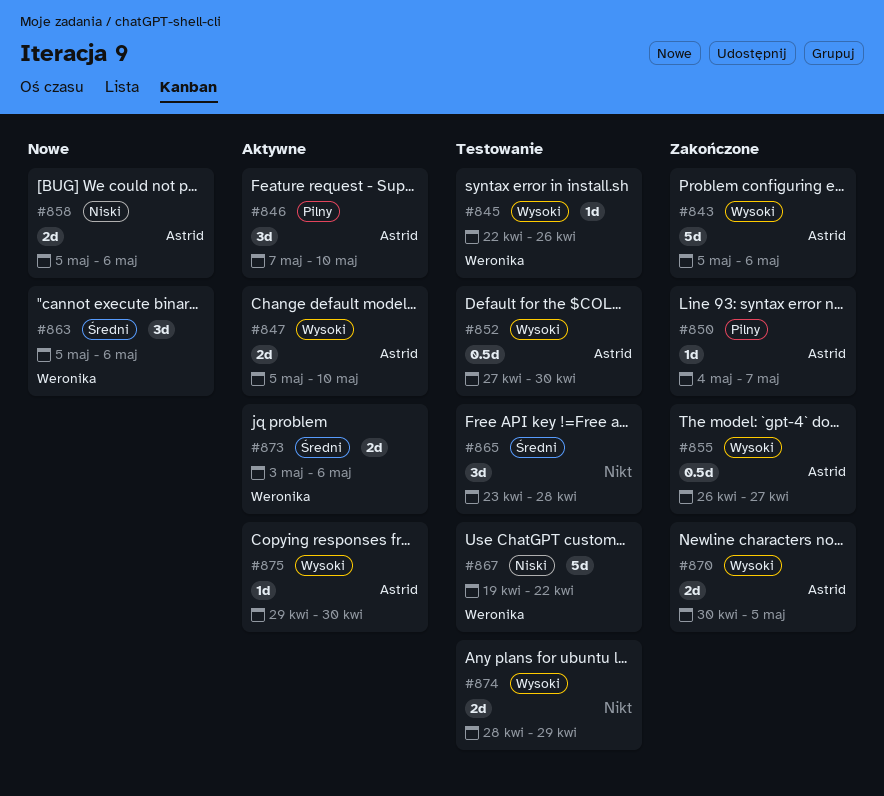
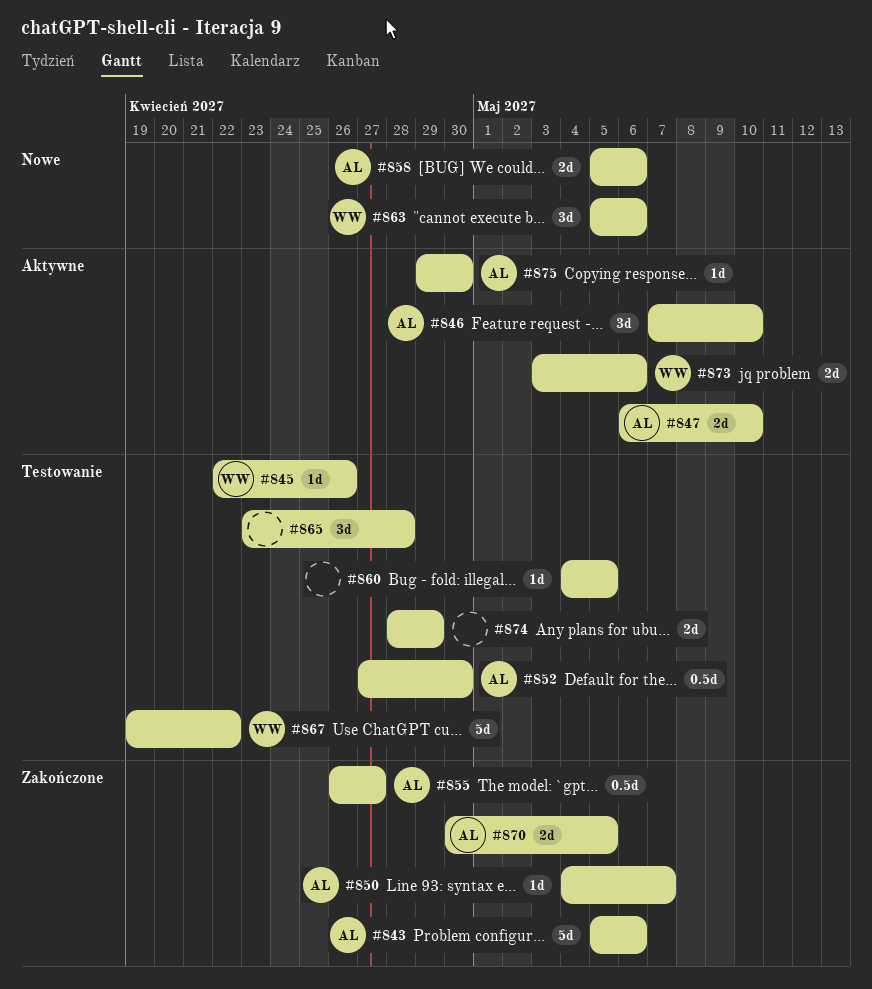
#847, start: May 5 -> May 6
#860: none -> present

